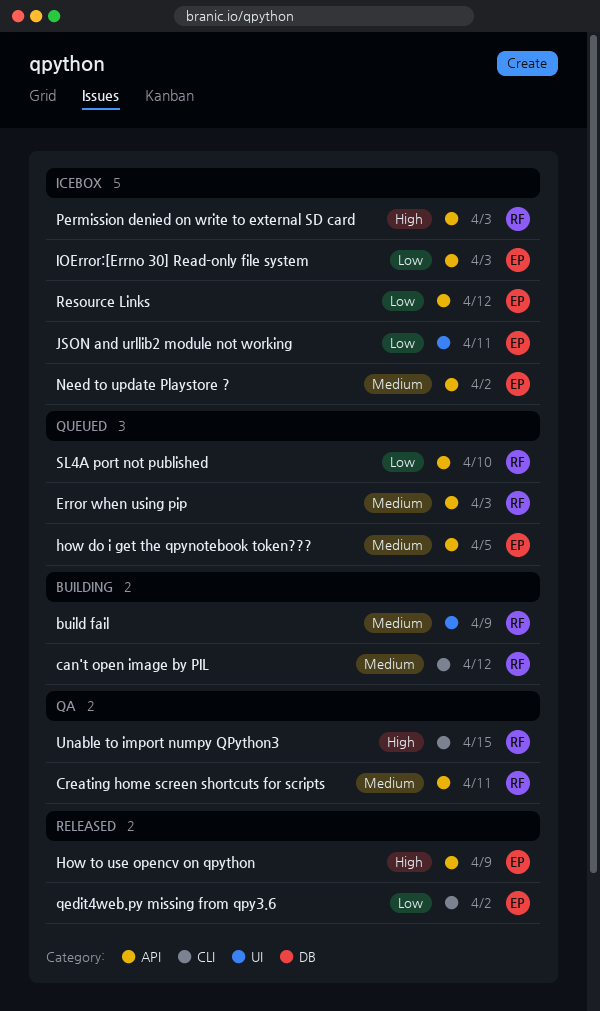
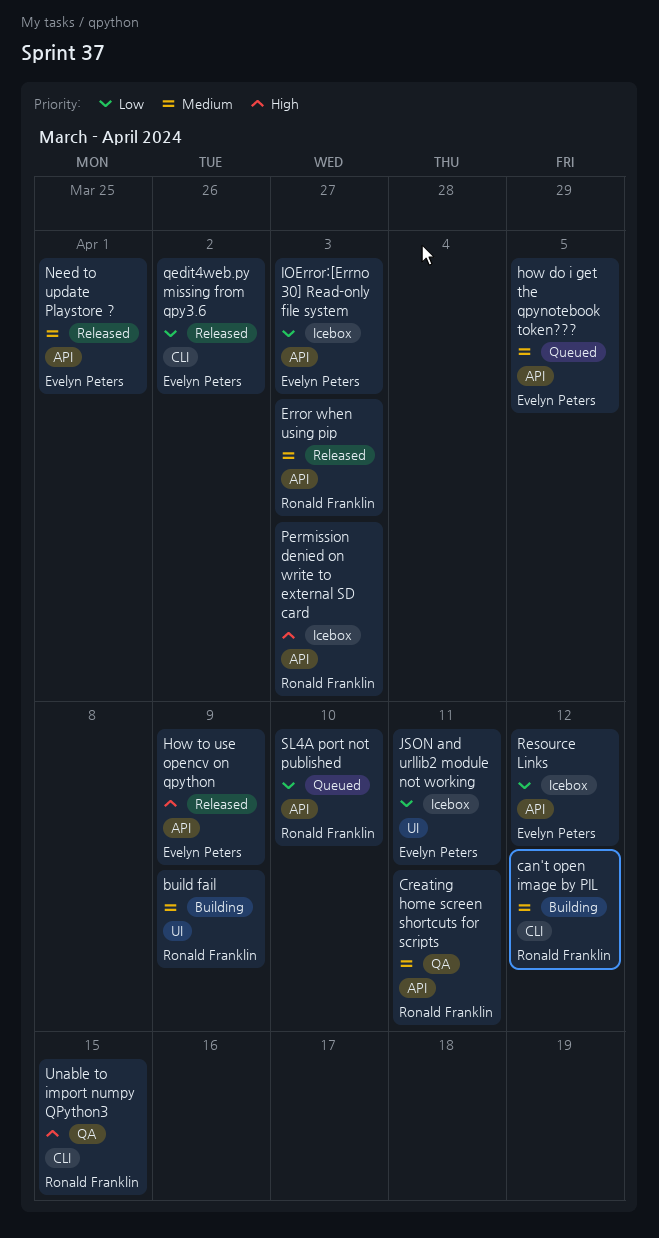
Error when using pip, status: Queued -> Released
Need to update Playstore ?, status: Icebox -> Released
Need to update Playstore ?, due: Apr 2 -> Apr 1

